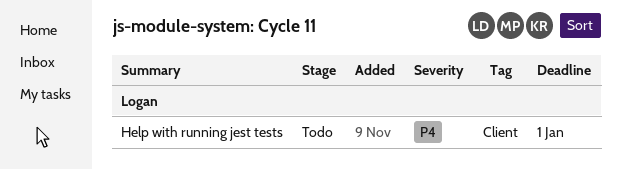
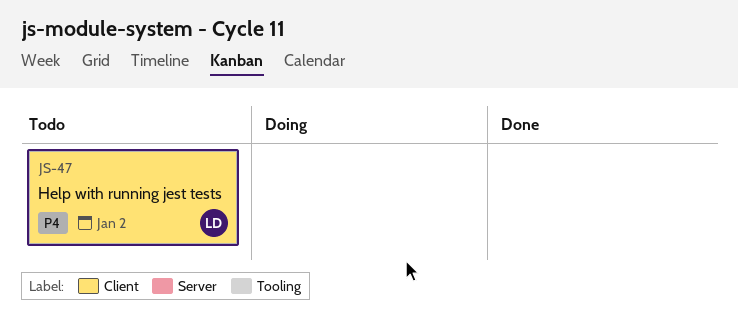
Help with running jest tests, due: Jan 1 -> Jan 2

